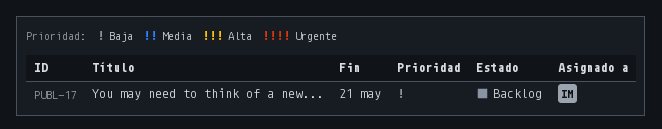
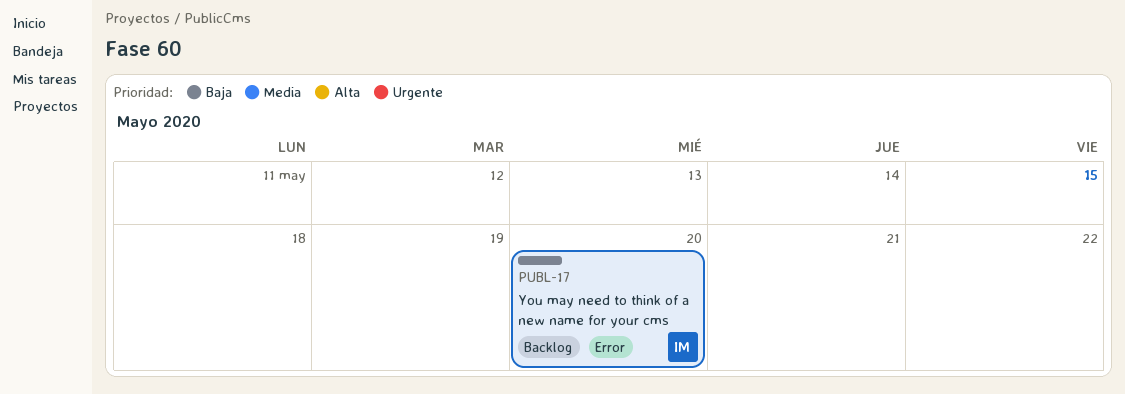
PUBL-17, due: May 21 -> May 20

